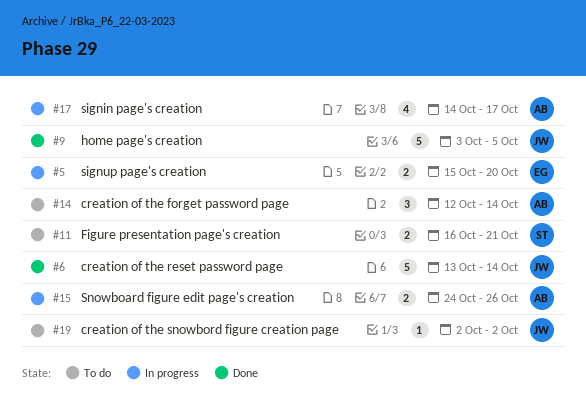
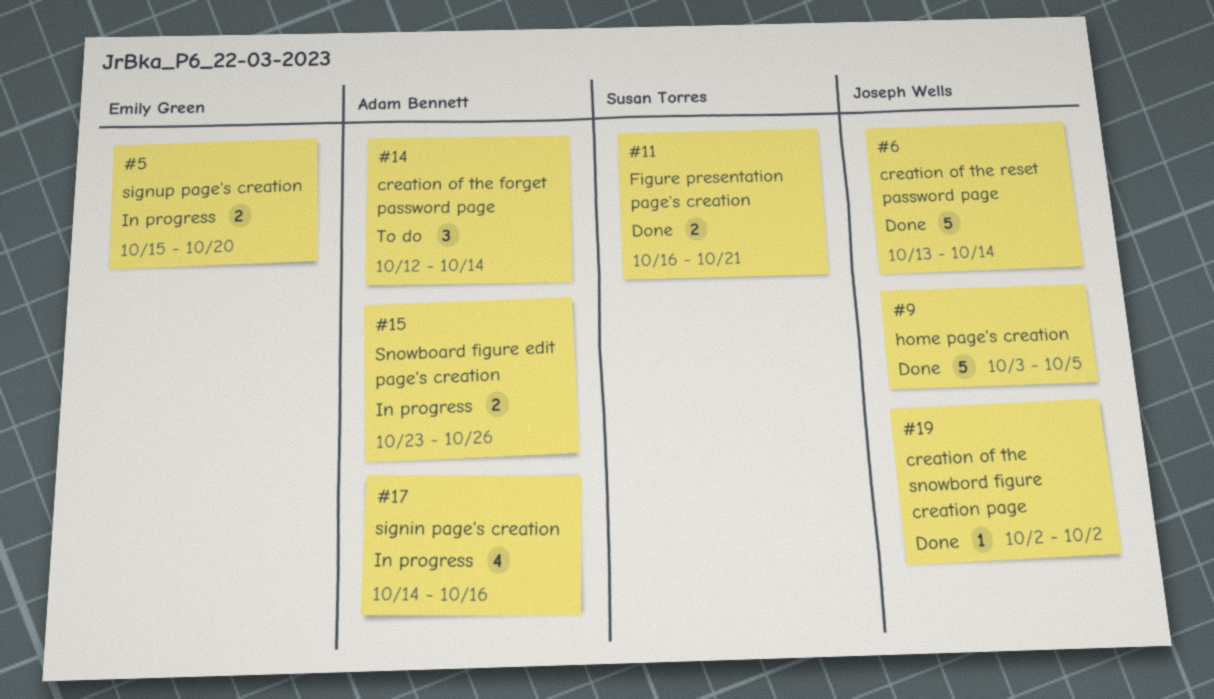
#11, status: To do -> Done
#15, start: Oct 24 -> Oct 23
#17, due: Oct 17 -> Oct 16
#19, status: To do -> Done

